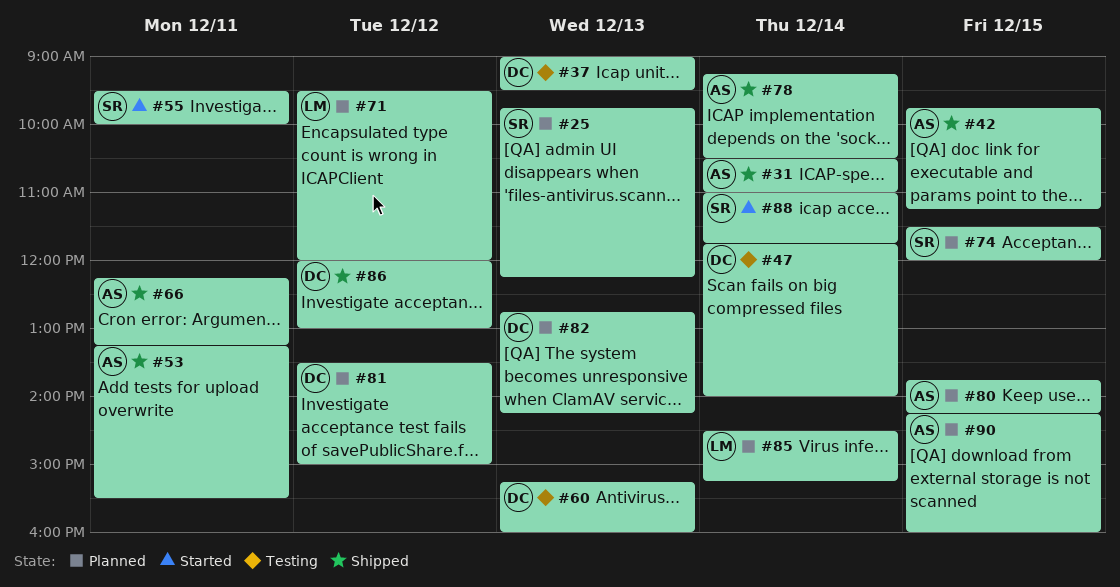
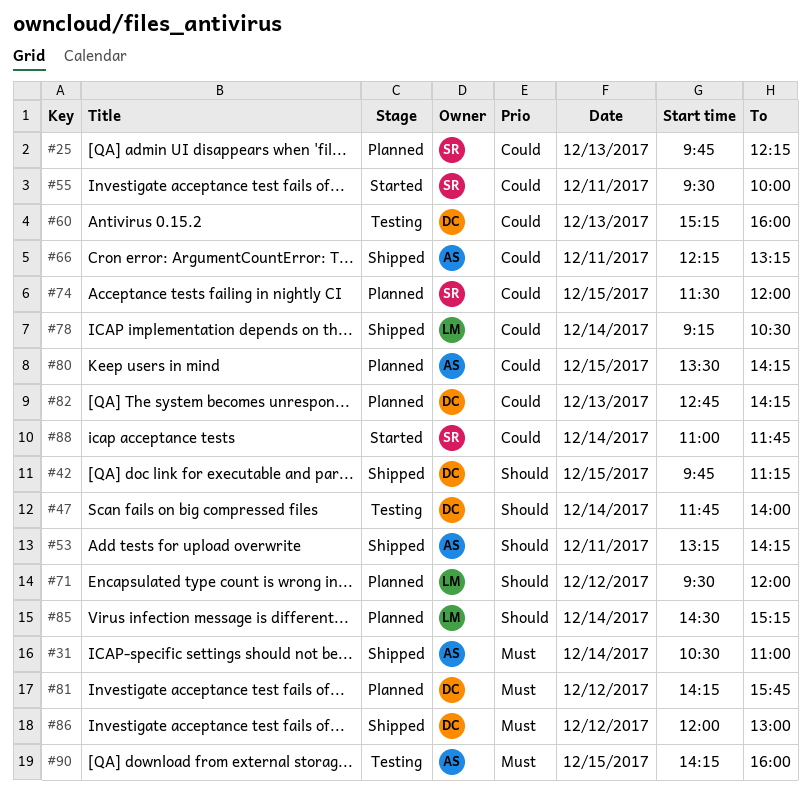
#37: present -> none
#42, owner: AS -> DC
#53, ends: 15:30 -> 14:15
#78, owner: AS -> LM
#80, begins: 13:45 -> 13:30
#81, begins: 13:30 -> 14:15
#81, ends: 15:00 -> 15:45
#90, status: Planned -> Testing

